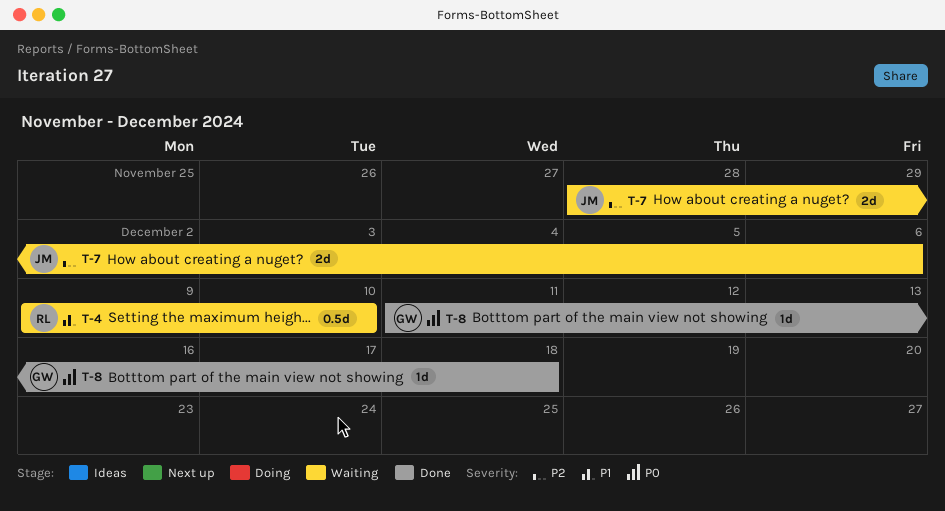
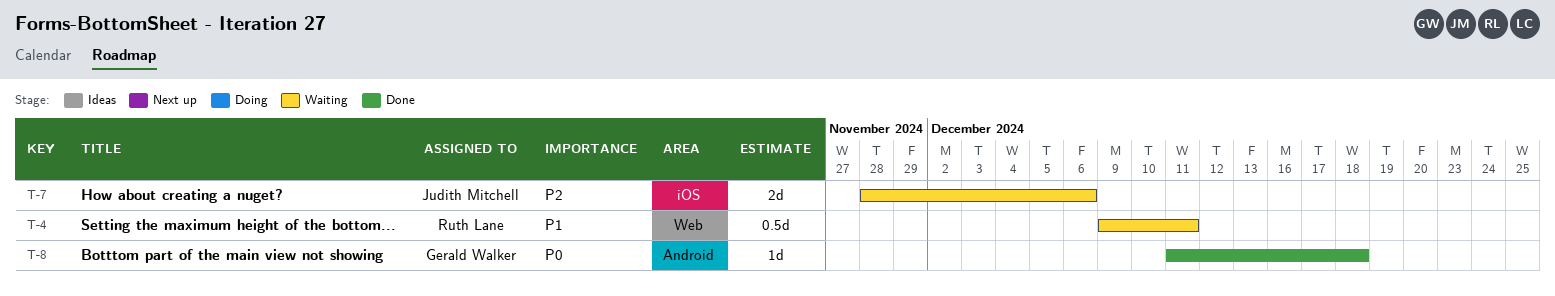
T-4, due: Dec 10 -> Dec 11

